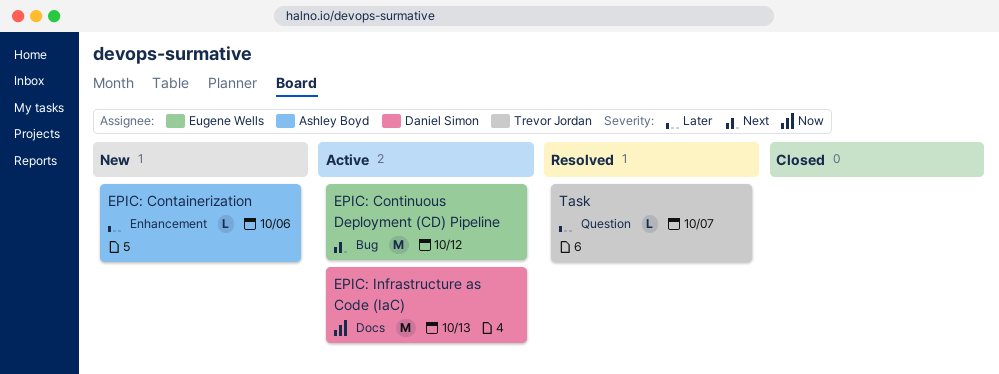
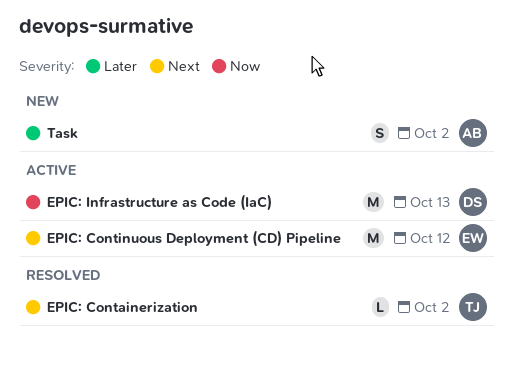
EPIC: Containerization, status: New -> Resolved
EPIC: Containerization, owner: Ashley Boyd -> Trevor Jordan
EPIC: Containerization, priority: Later -> Next
EPIC: Containerization, due: Oct 6 -> Oct 2
Task, status: Resolved -> New
Task, owner: Trevor Jordan -> Ashley Boyd
Task, estimate: L -> S
Task, due: Oct 7 -> Oct 2

